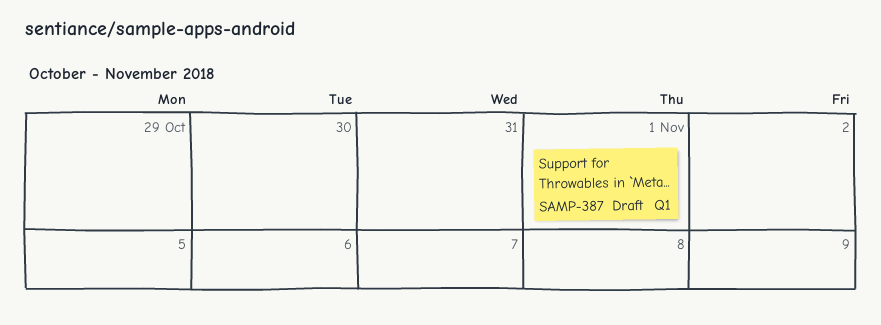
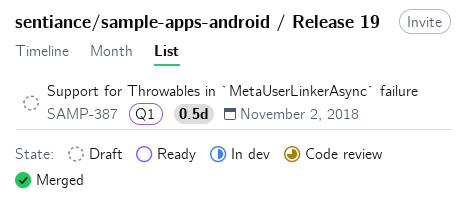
SAMP-387, due: Nov 1 -> Nov 2

